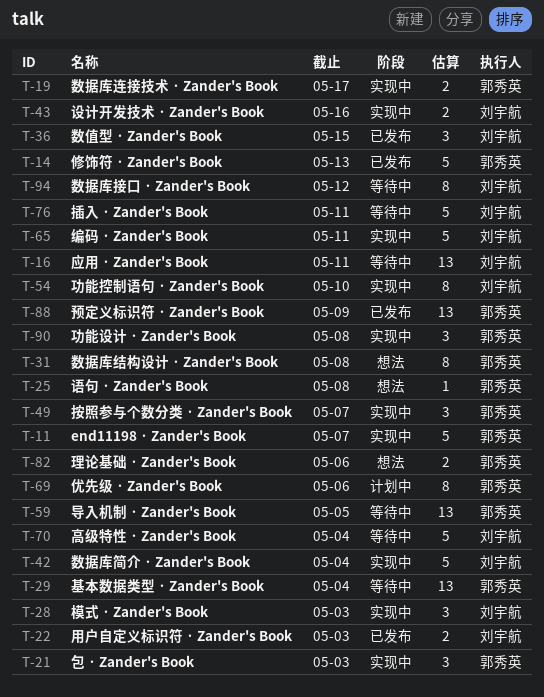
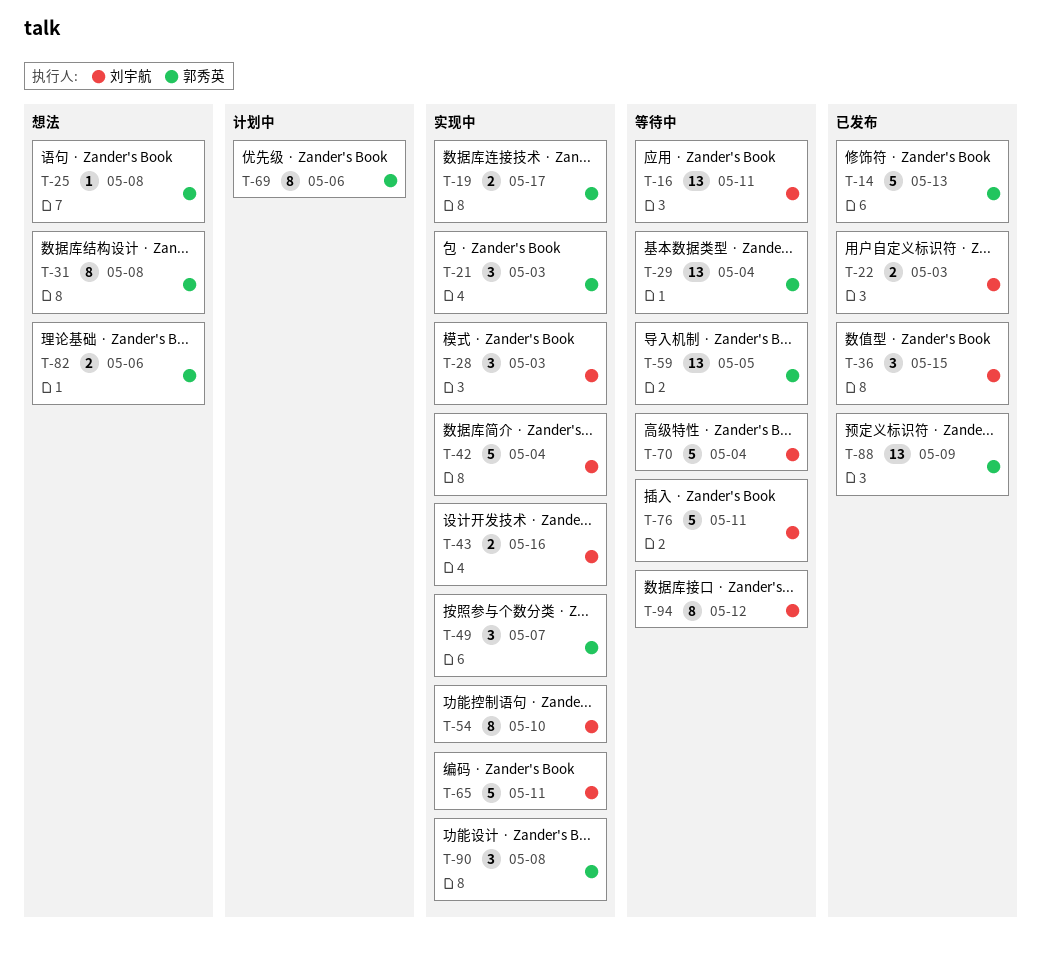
T-11: present -> none

